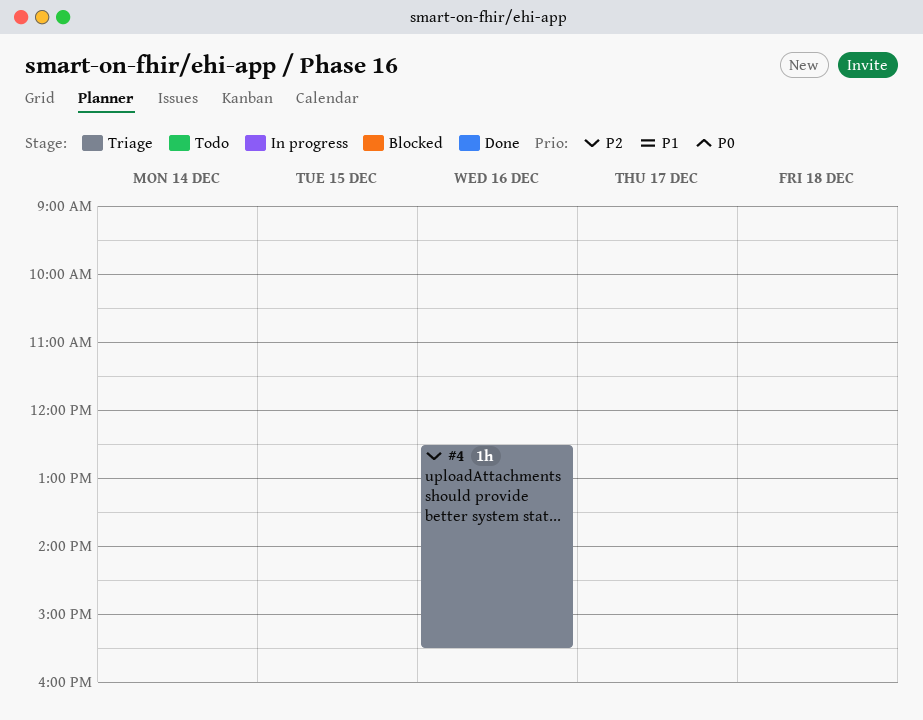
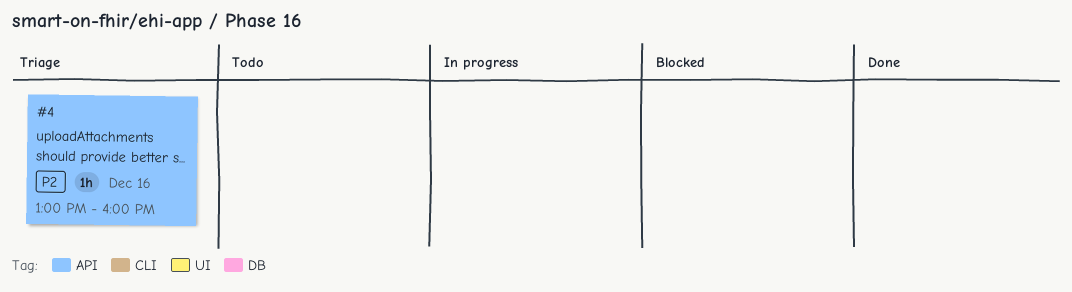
#4, begins: 12:30 -> 13:00
#4, ends: 15:30 -> 16:00

